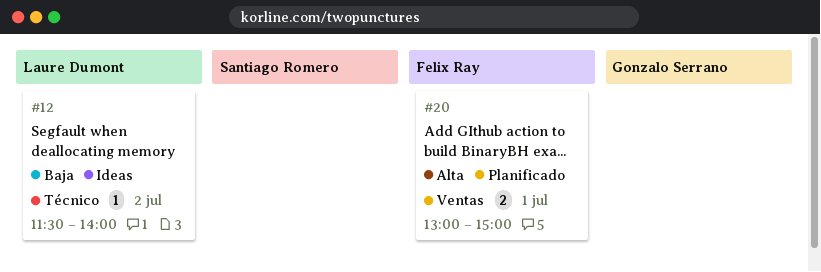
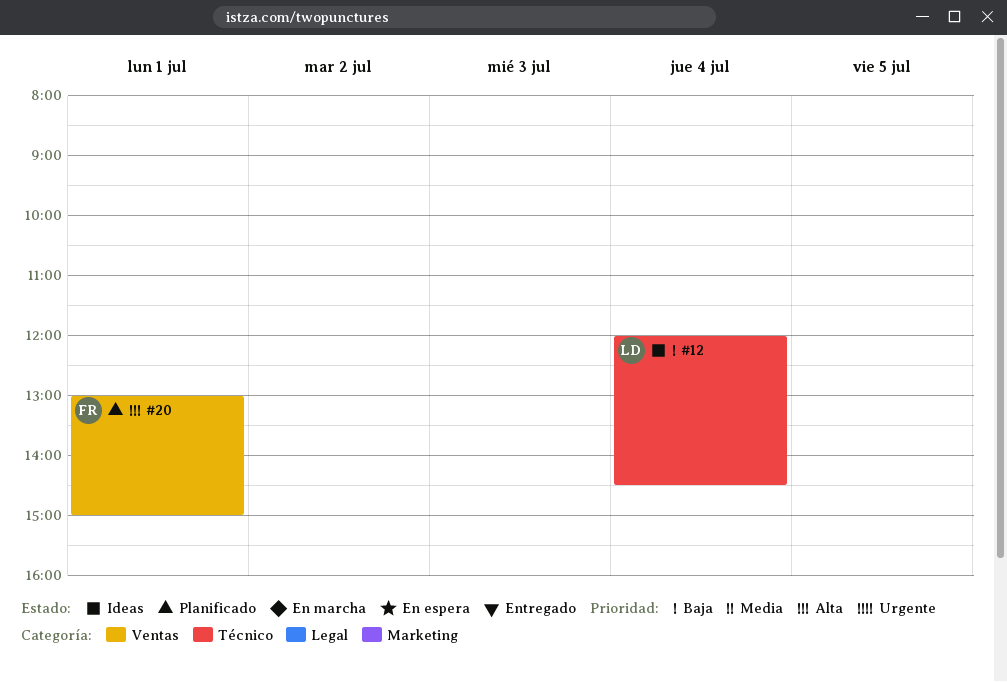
#12, day: Jul 2 -> Jul 4
#12, begins: 11:30 -> 12:00
#12, ends: 14:00 -> 14:30

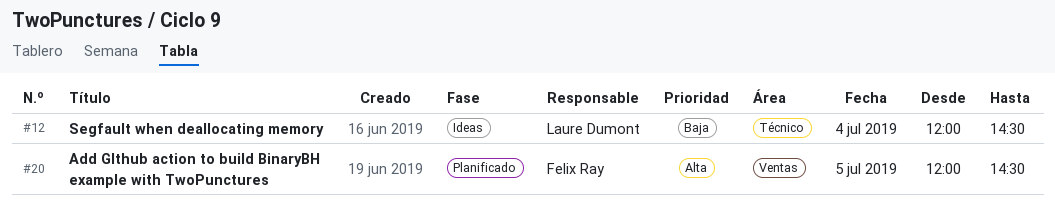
#20, day: Jul 1 -> Jul 5
#20, begins: 13:00 -> 12:00
#20, ends: 15:00 -> 14:30

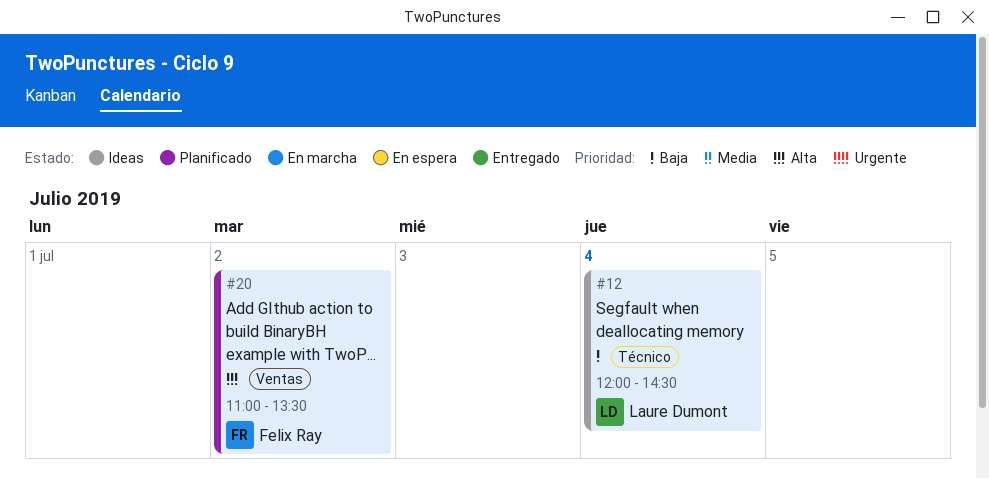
#20, day: Jul 5 -> Jul 2
#20, begins: 12:00 -> 11:00
#20, ends: 14:30 -> 13:30

